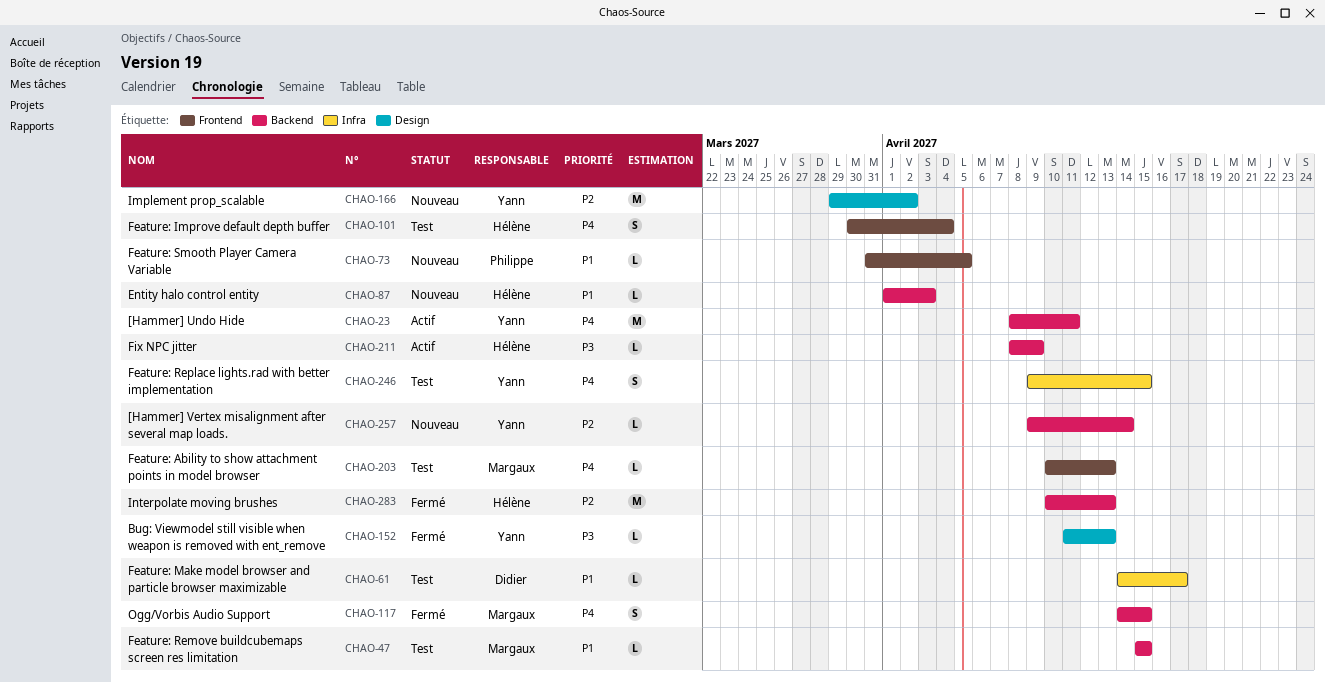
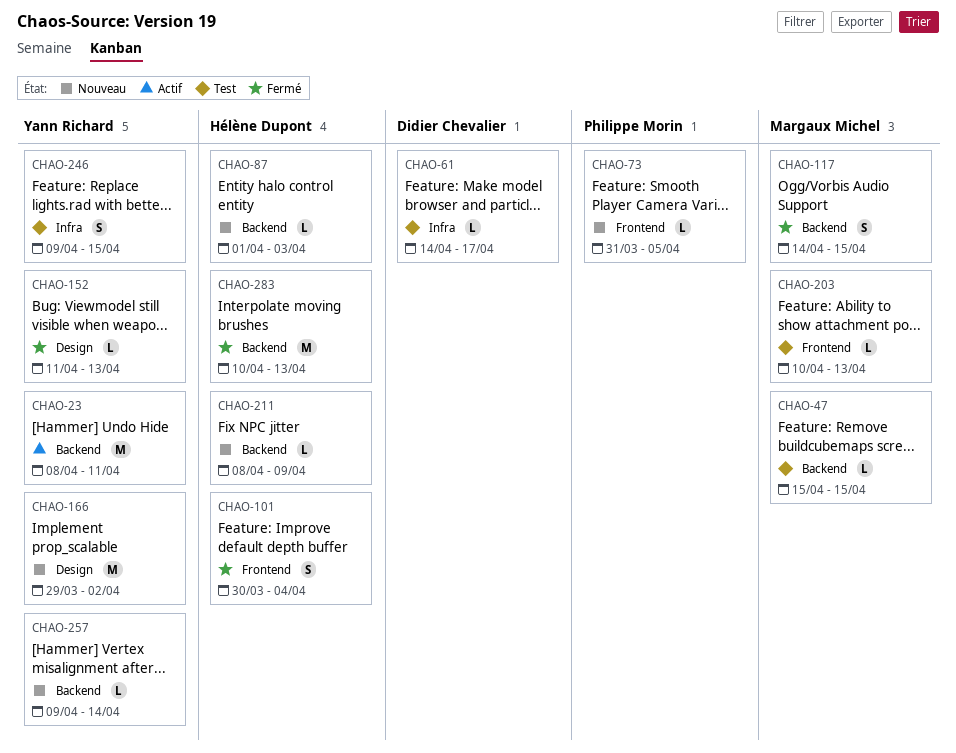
CHAO-101, status: Test -> Fermé
CHAO-211, status: Actif -> Nouveau

